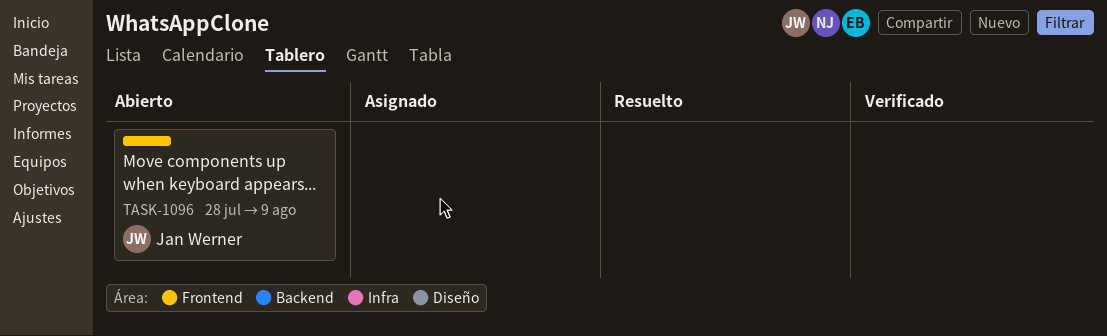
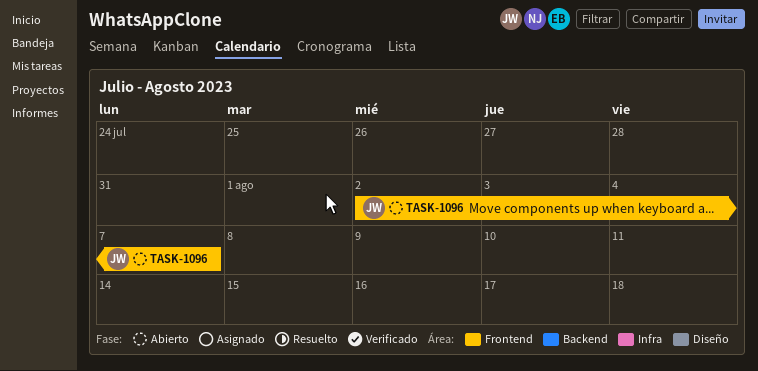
TASK-1096, start: Jul 28 -> Aug 2
TASK-1096, due: Aug 9 -> Aug 7

